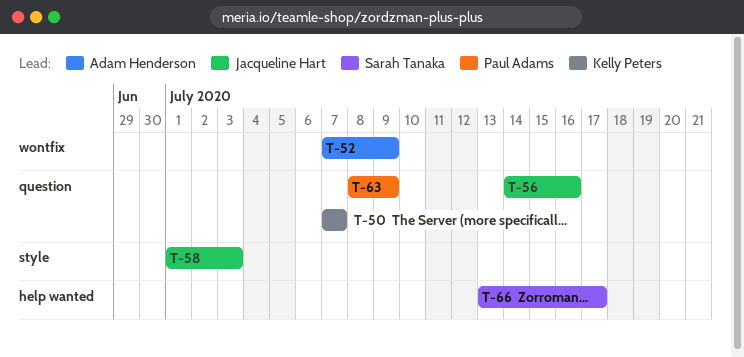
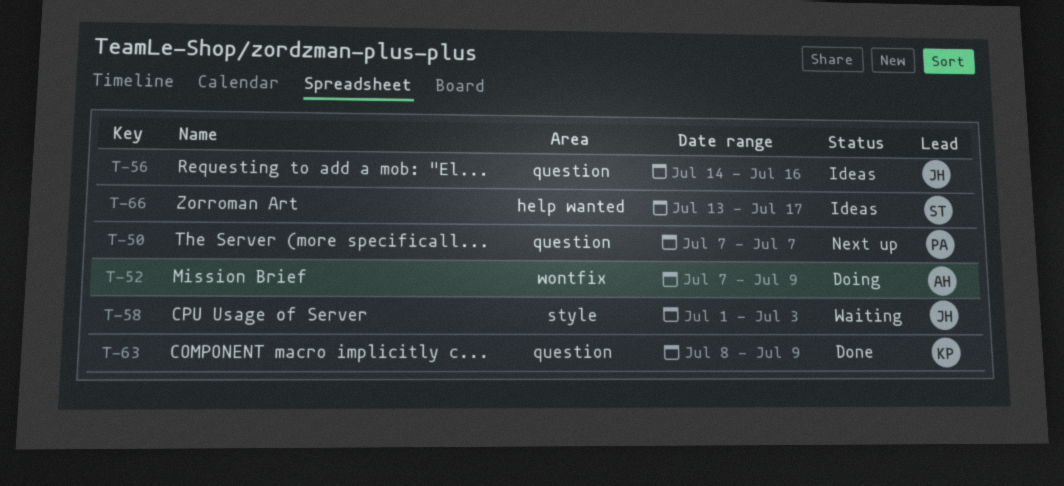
T-50, owner: Kelly Peters -> Paul Adams
T-63, owner: Paul Adams -> Kelly Peters

